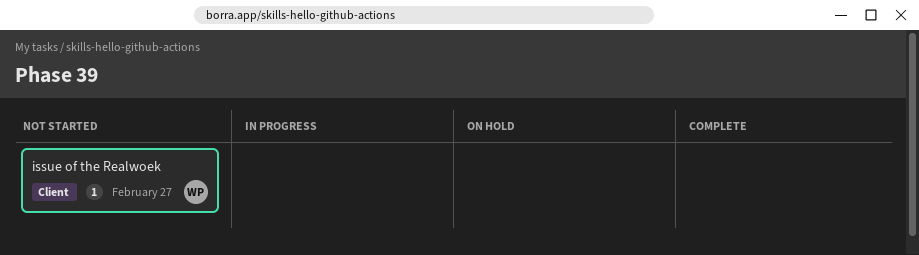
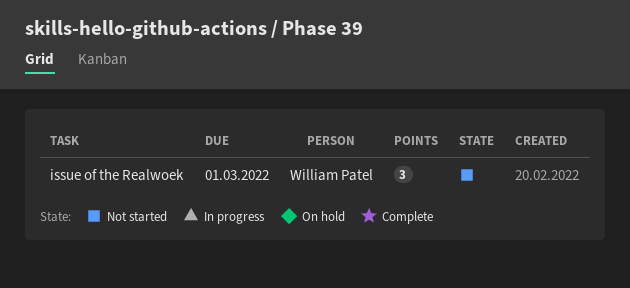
issue of the Realwoek, estimate: 1 -> 3
issue of the Realwoek, due: Feb 27 -> Mar 1

